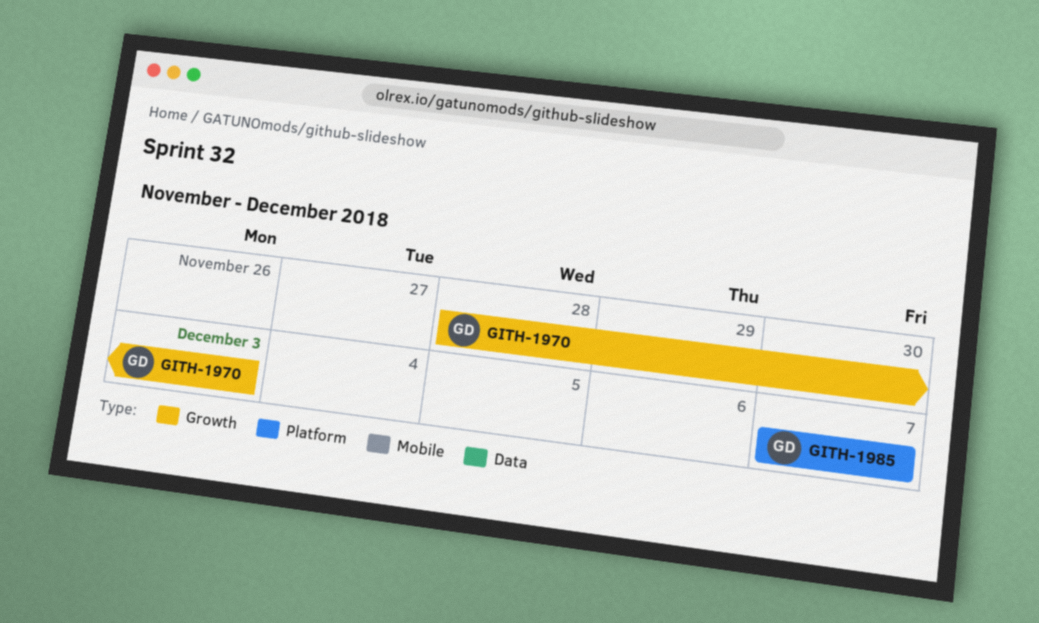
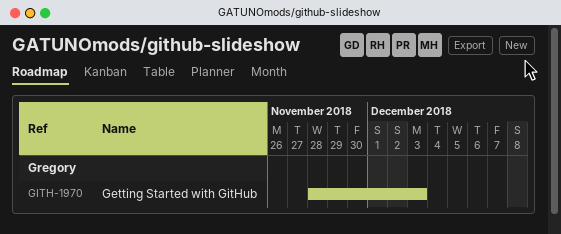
GITH-1985: present -> none

